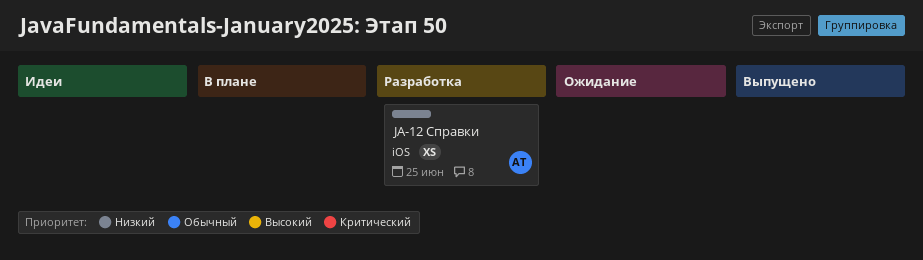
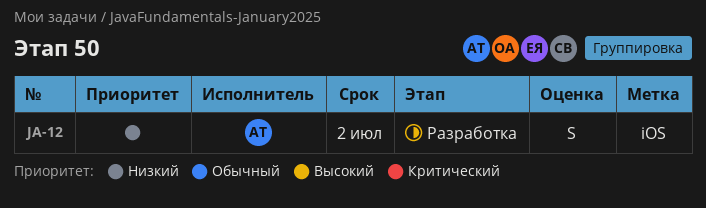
JA-12, estimate: XS -> S
JA-12, due: Jun 25 -> Jul 2

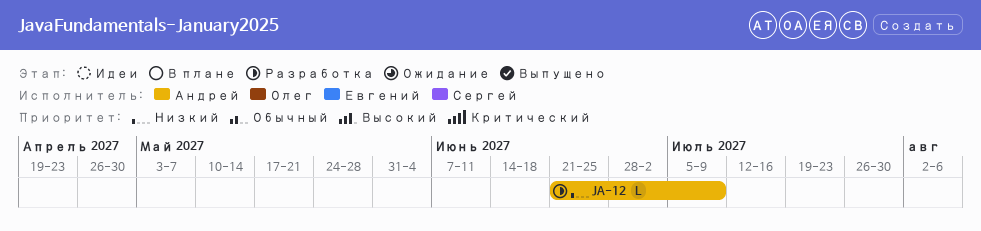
JA-12, estimate: S -> L
JA-12, due: Jul 2 -> Jul 9

